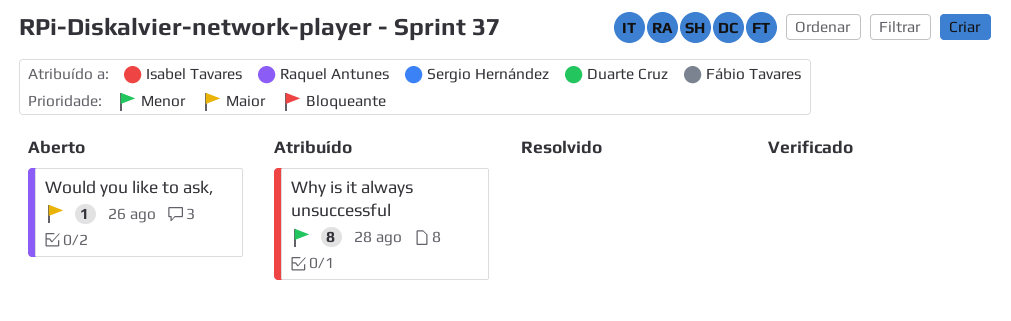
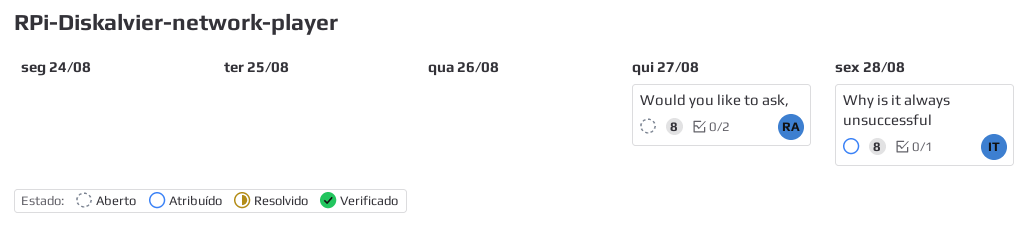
Would you like to ask,, estimate: 1 -> 8
Would you like to ask,, due: Aug 26 -> Aug 27

